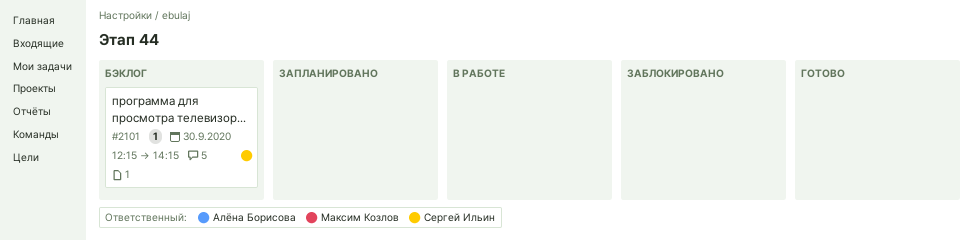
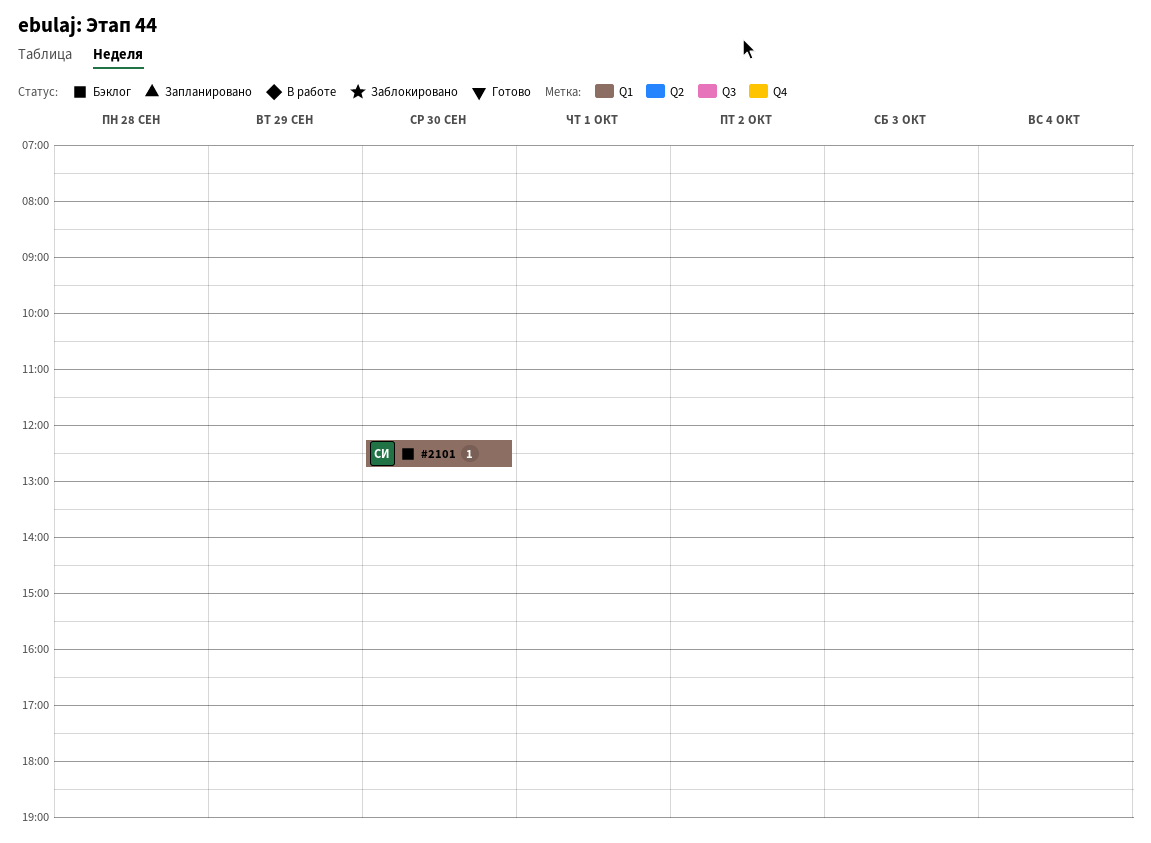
#2101, ends: 14:15 -> 12:45

